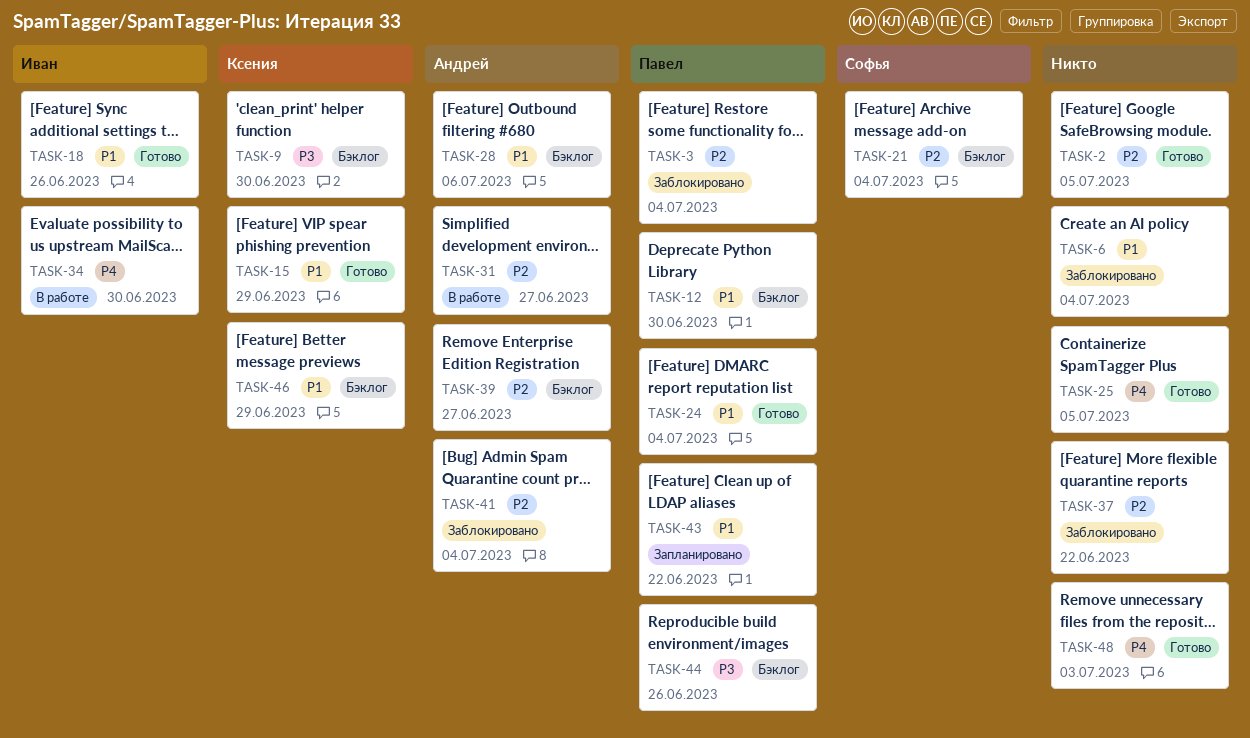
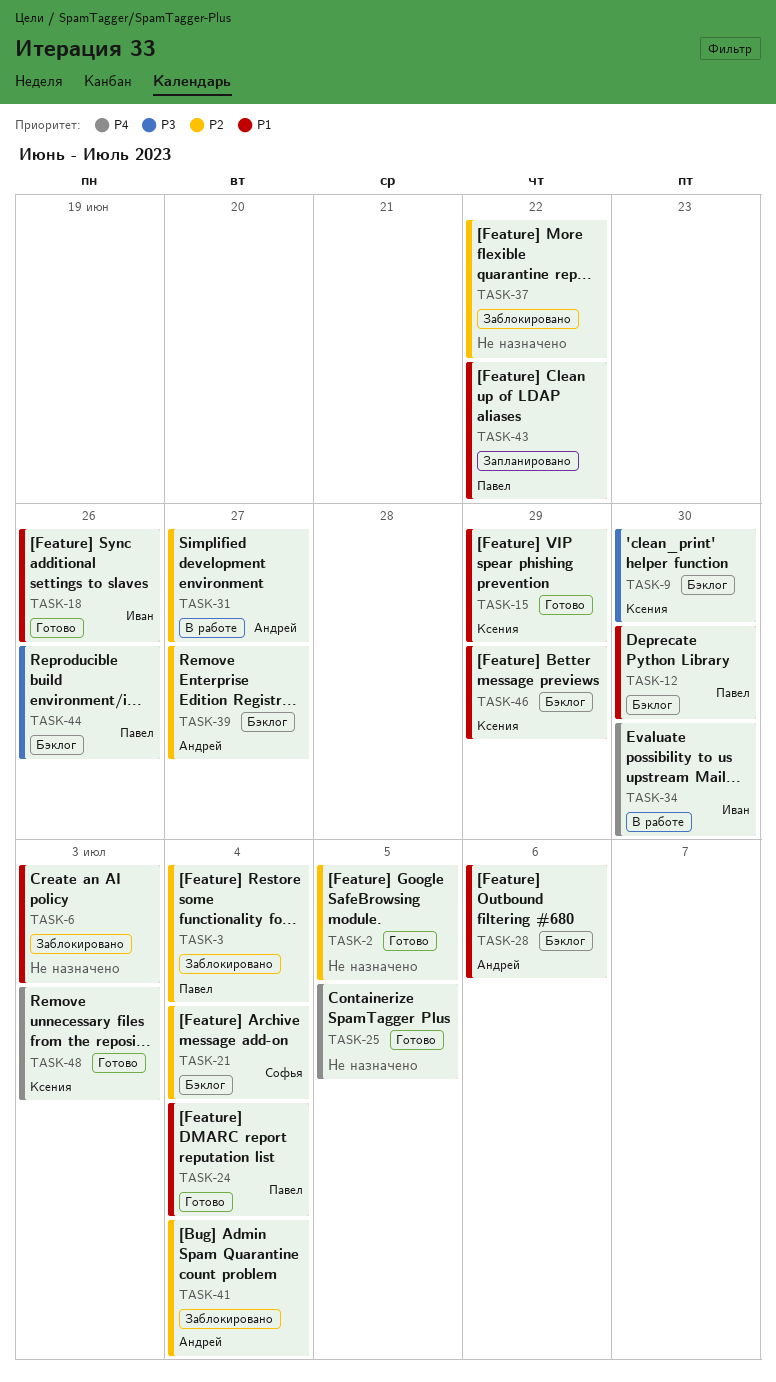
TASK-6, due: Jul 4 -> Jul 3
TASK-48, owner: none -> Ксения

